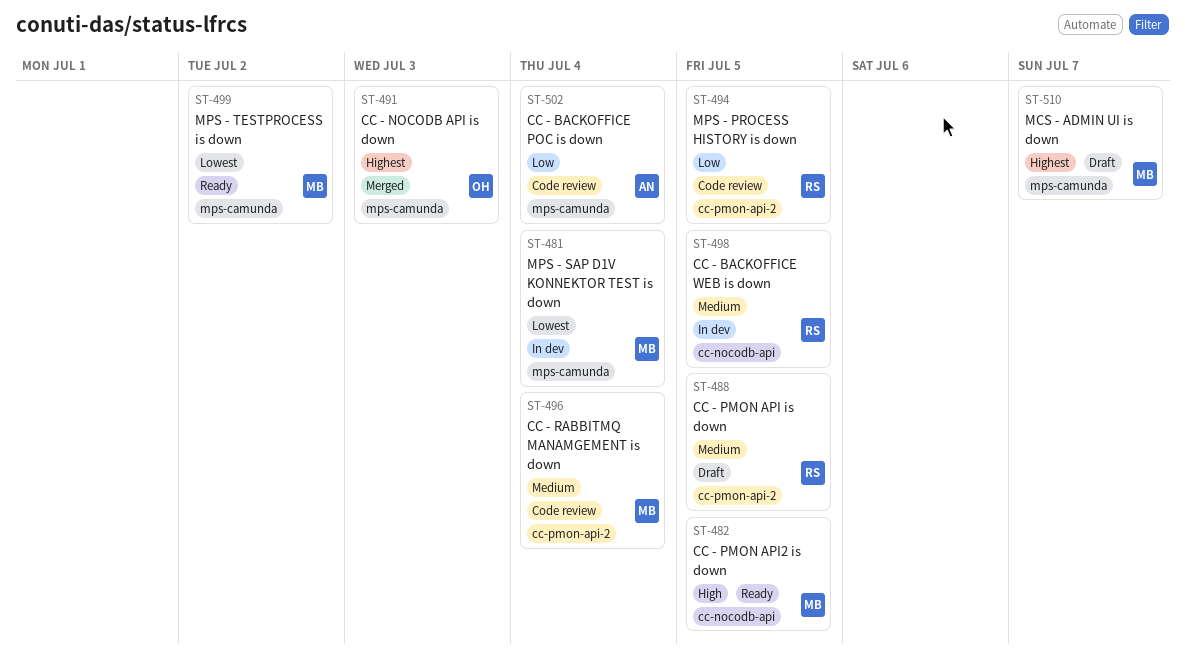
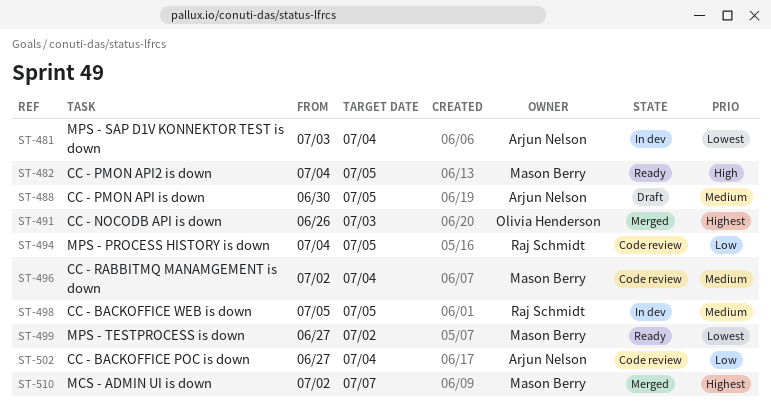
ST-481, owner: Mason Berry -> Arjun Nelson
ST-488, owner: Raj Schmidt -> Arjun Nelson
ST-510, status: Draft -> Merged

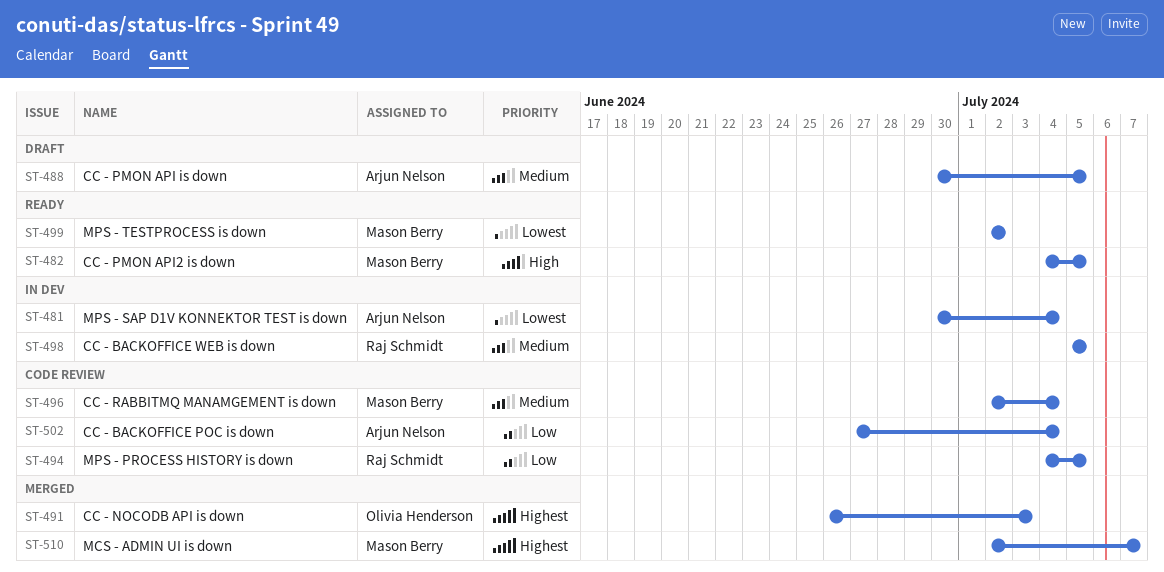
ST-481, start: Jul 3 -> Jun 30
ST-499, start: Jun 27 -> Jul 2

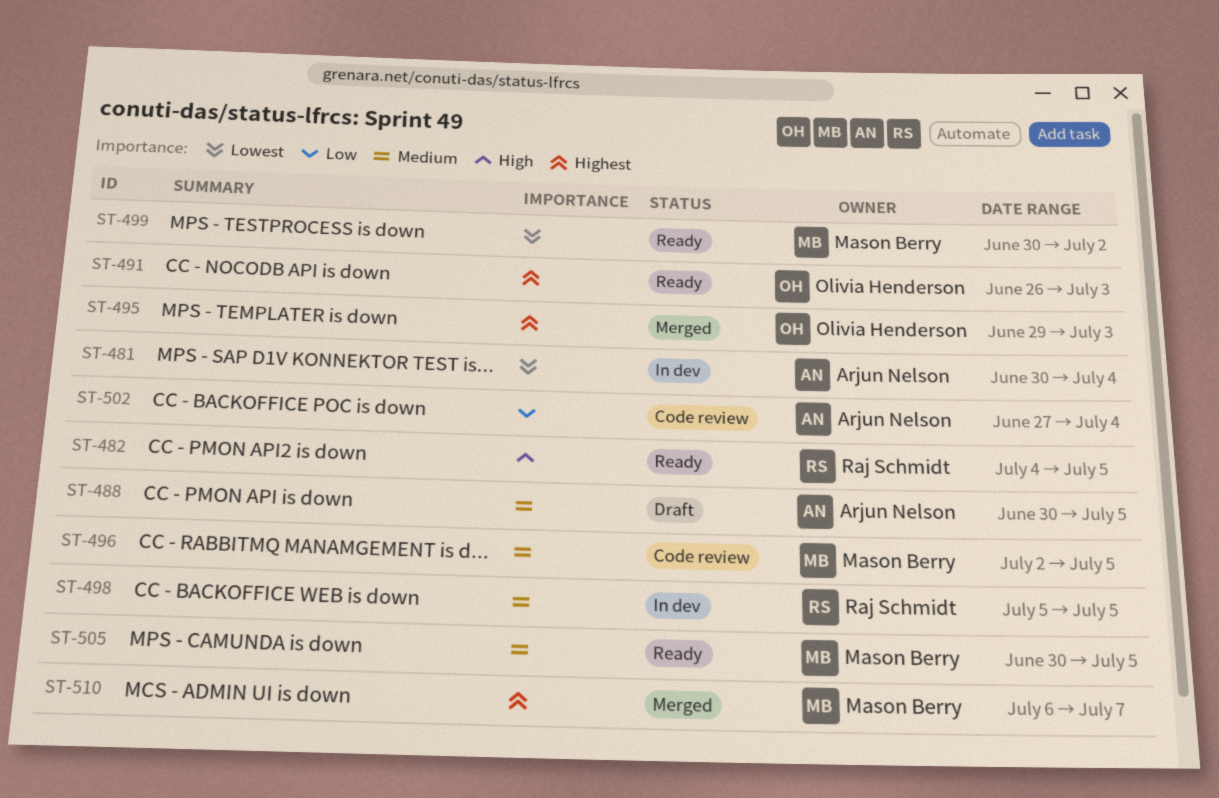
ST-482, owner: Mason Berry -> Raj Schmidt
ST-491, status: Merged -> Ready
ST-494: present -> none
ST-495: none -> present
ST-496, due: Jul 4 -> Jul 5
ST-499, start: Jul 2 -> Jun 30
ST-505: none -> present
ST-510, start: Jul 2 -> Jul 6

